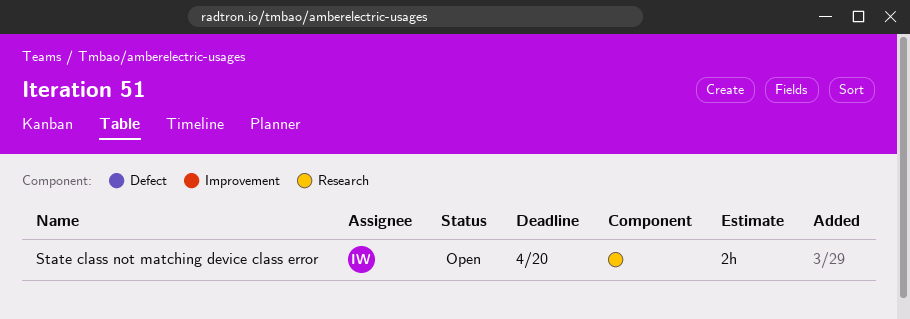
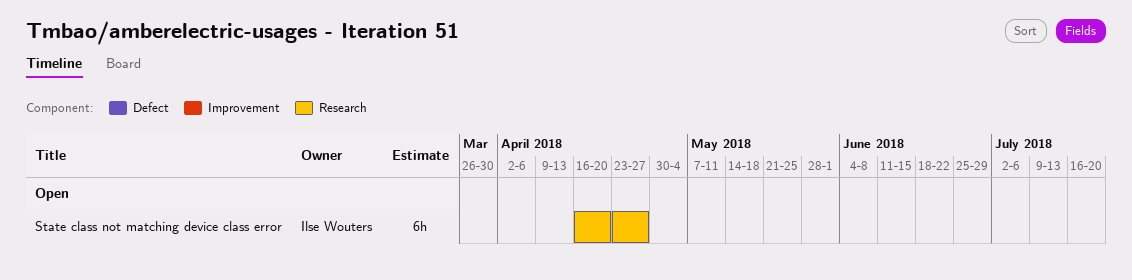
State class not matching device class error, estimate: 2h -> 6h
State class not matching device class error, due: Apr 20 -> Apr 27

